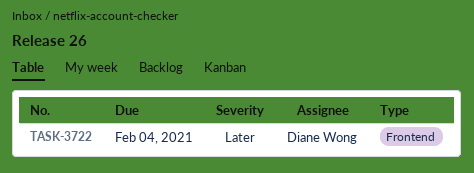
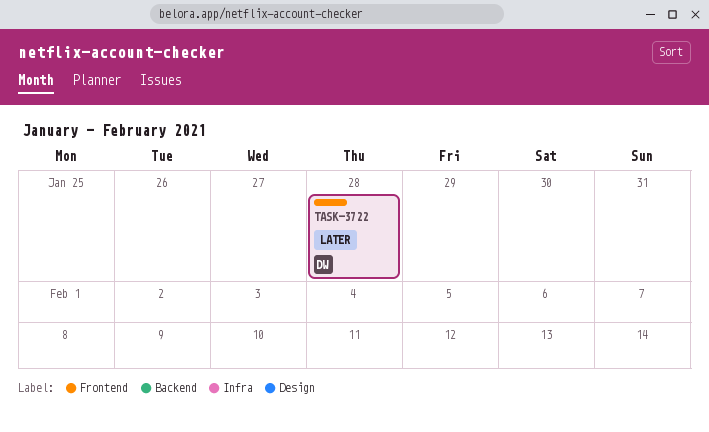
TASK-3722, due: Feb 4 -> Jan 28

